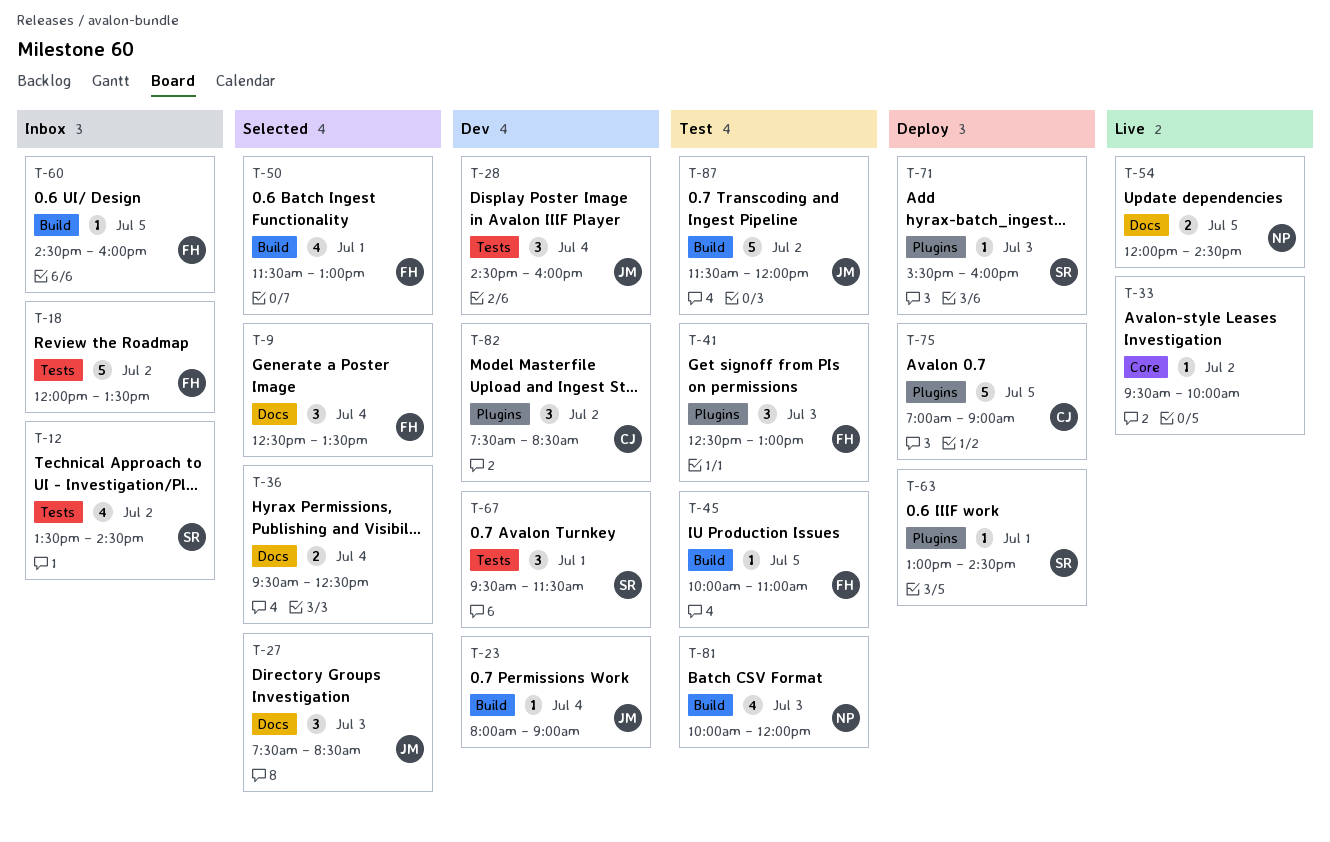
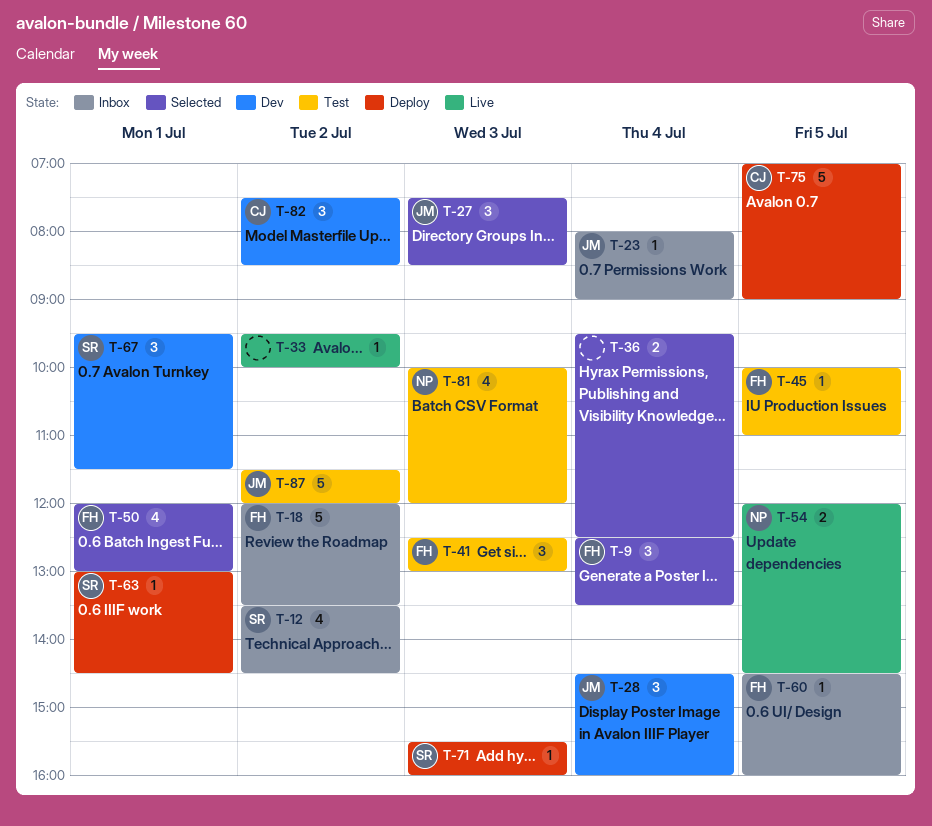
T-23, status: Dev -> Inbox
T-50, begins: 11:30 -> 12:00

